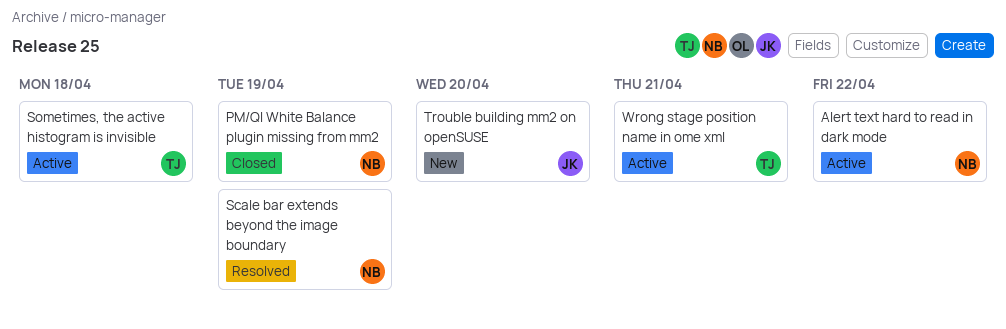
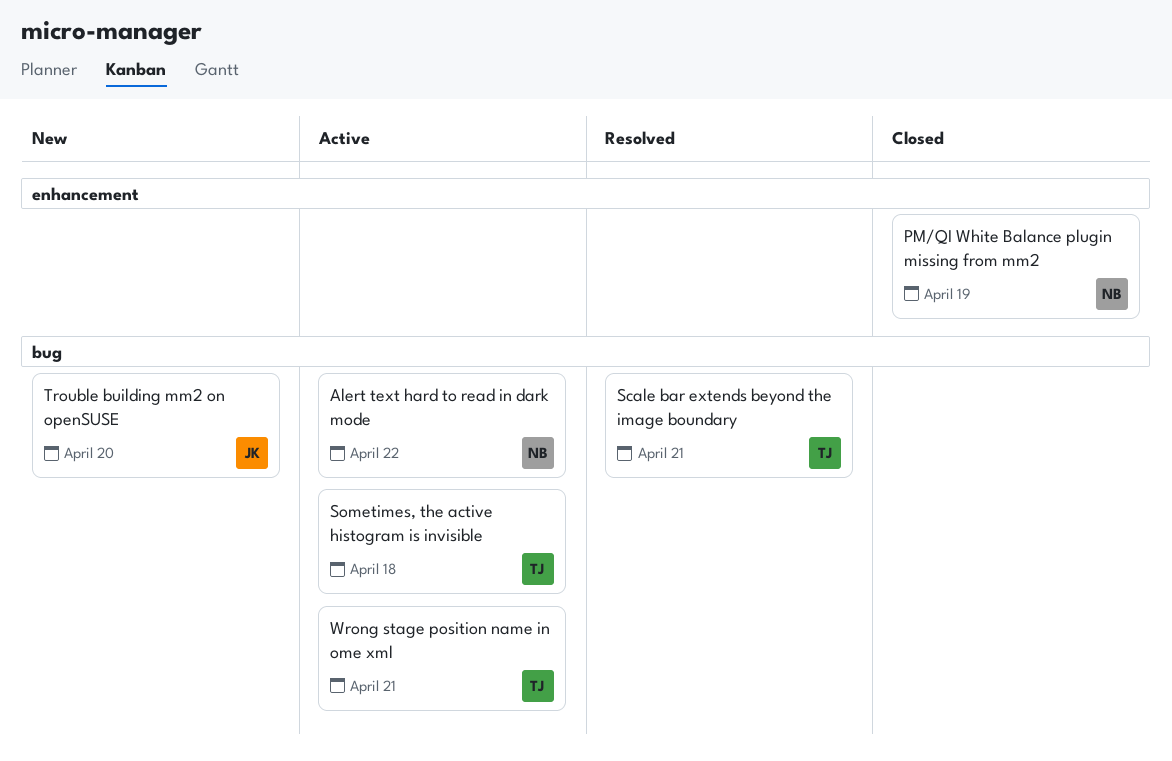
Scale bar extends beyond the image boundary, owner: NB -> TJ
Scale bar extends beyond the image boundary, due: Apr 19 -> Apr 21

